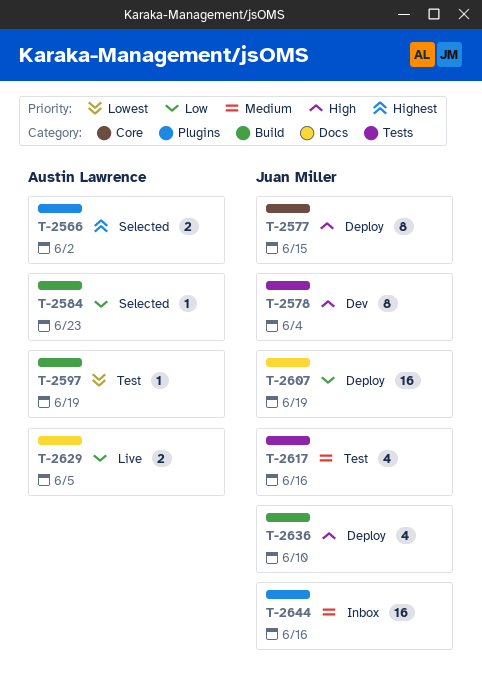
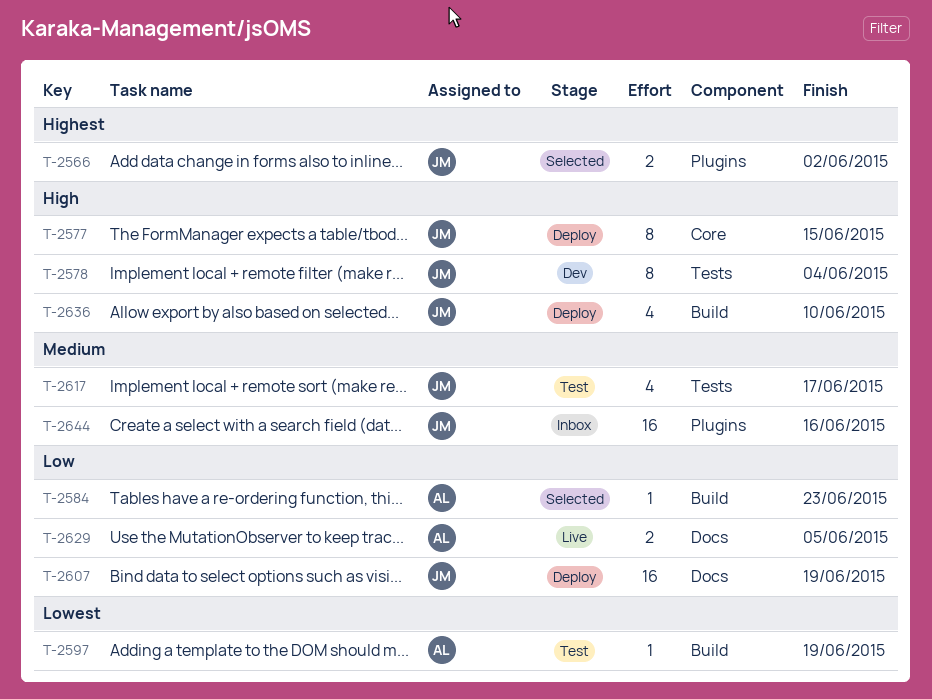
T-2566, owner: Austin Lawrence -> Juan Miller
T-2617, due: Jun 16 -> Jun 17

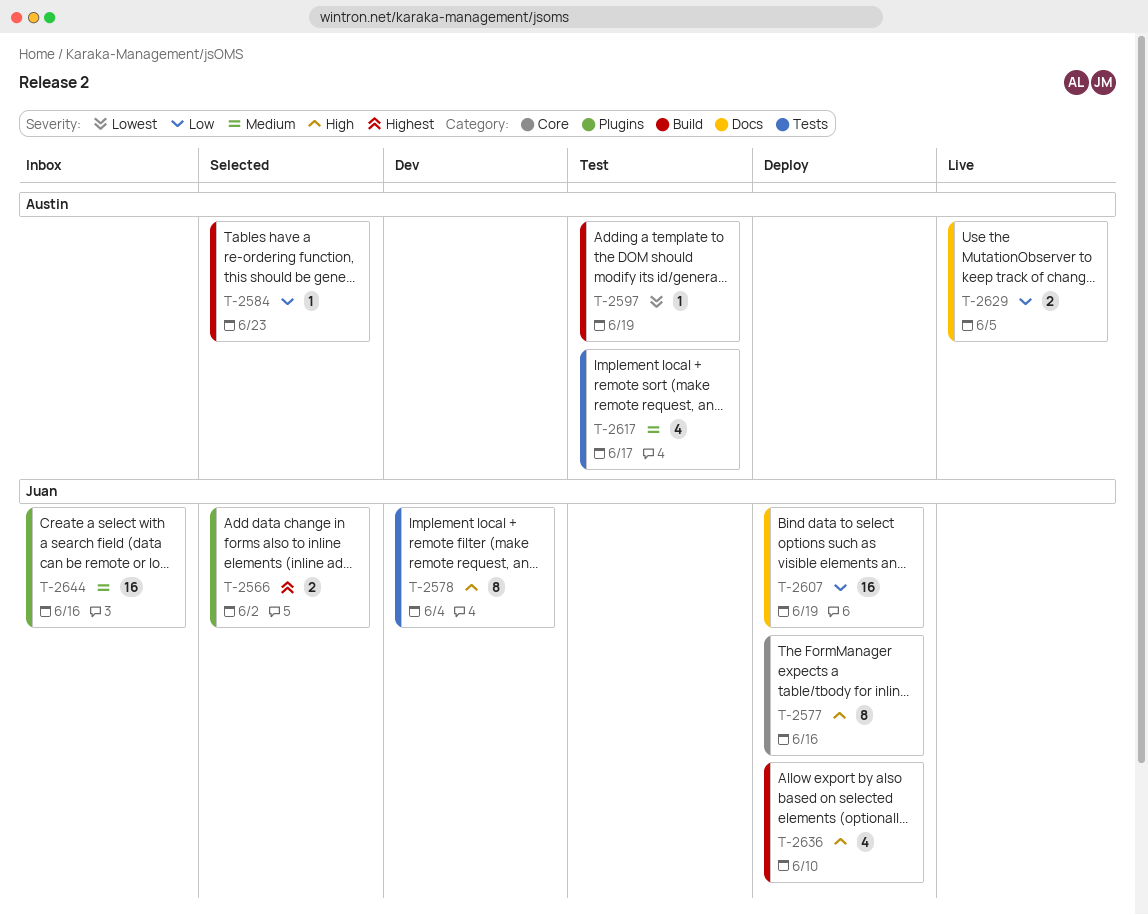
T-2577, due: Jun 15 -> Jun 16
T-2617, owner: Juan -> Austin

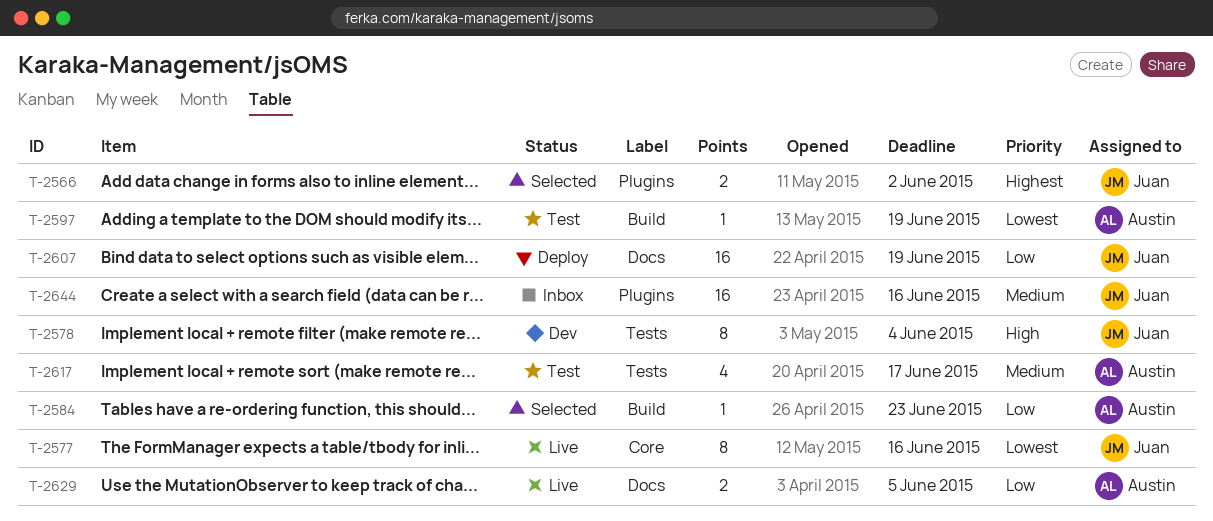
T-2577, status: Deploy -> Live
T-2577, priority: High -> Lowest
T-2636: present -> none

